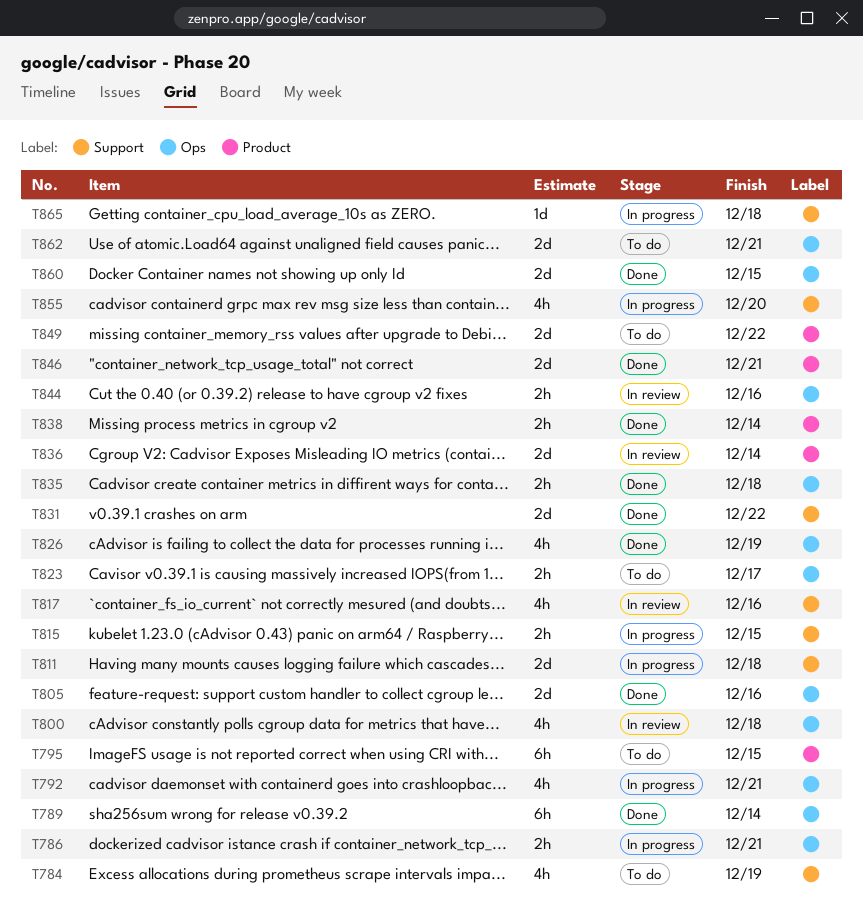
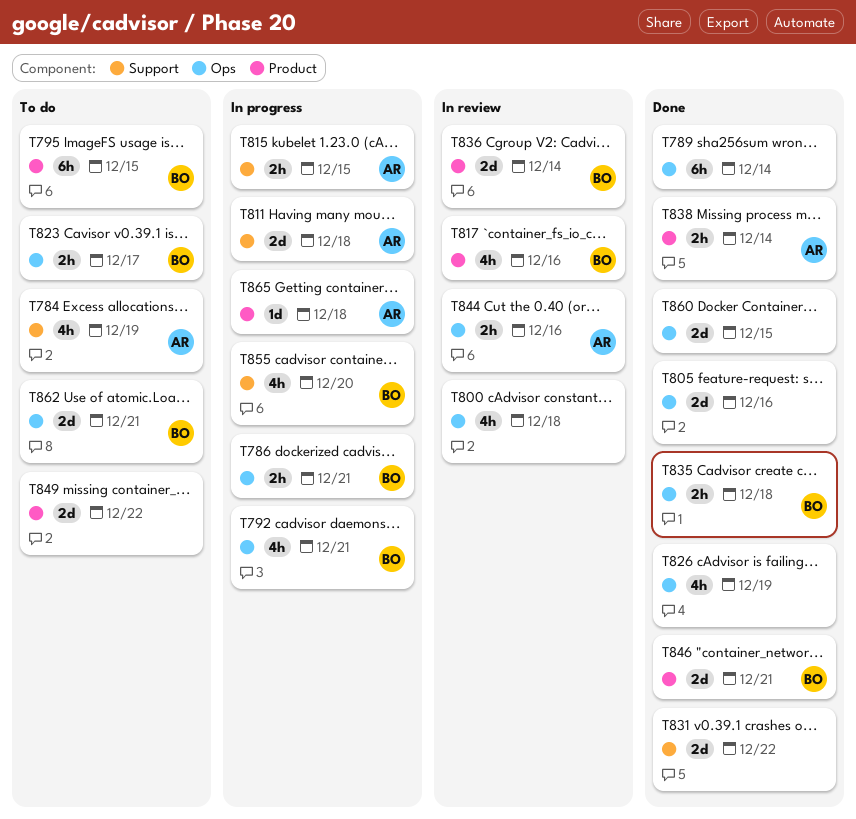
T817, label: Support -> Product
T865, label: Support -> Product

